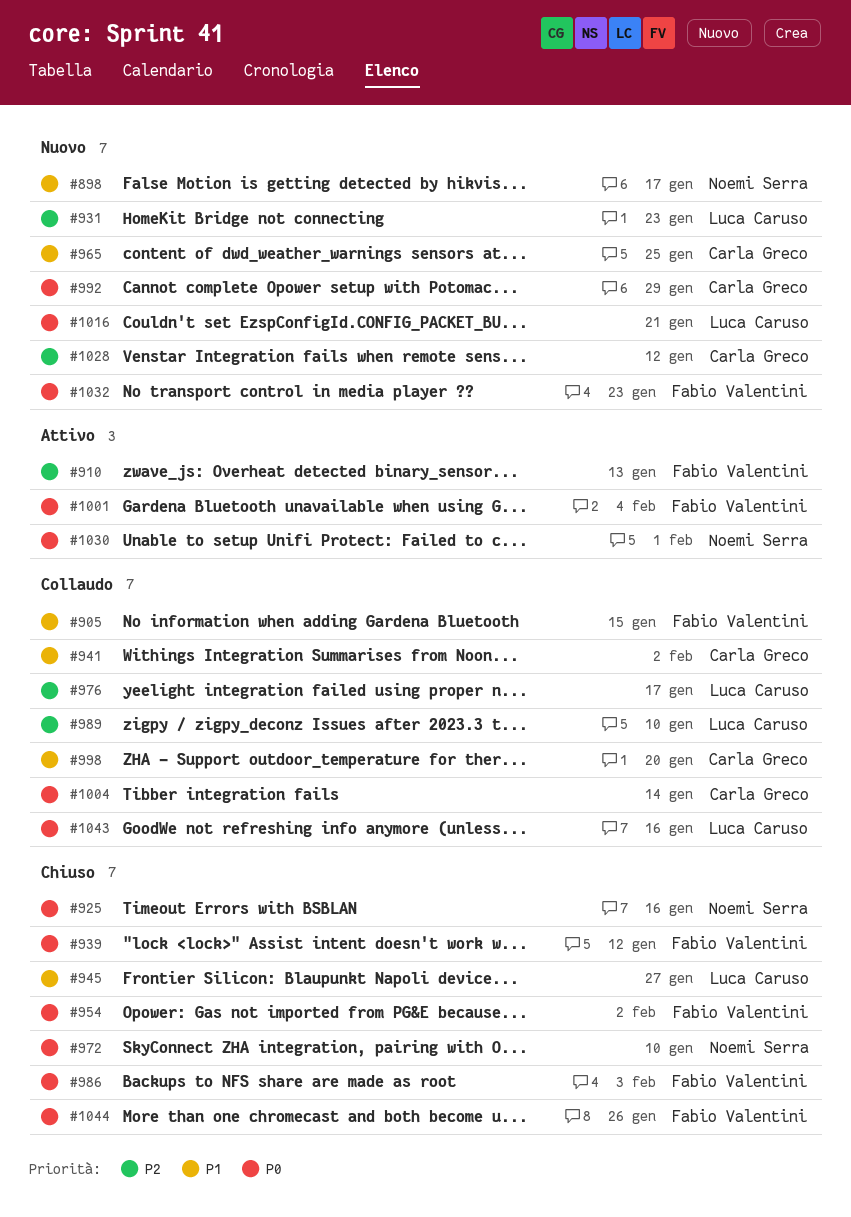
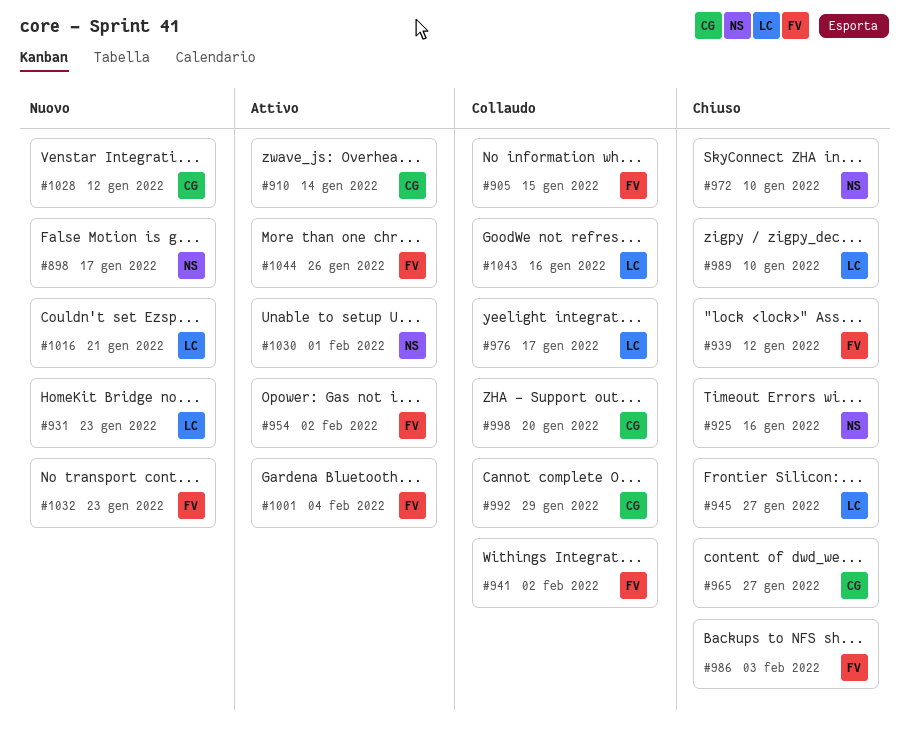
#910, owner: Fabio Valentini -> Carla Greco
#910, due: Jan 13 -> Jan 14
#941, owner: Carla Greco -> Fabio Valentini
#954, status: Chiuso -> Attivo
#965, status: Nuovo -> Chiuso
#965, due: Jan 25 -> Jan 27
#989, status: Collaudo -> Chiuso
#992, status: Nuovo -> Collaudo
#1004: present -> none
#1044, status: Chiuso -> Attivo

